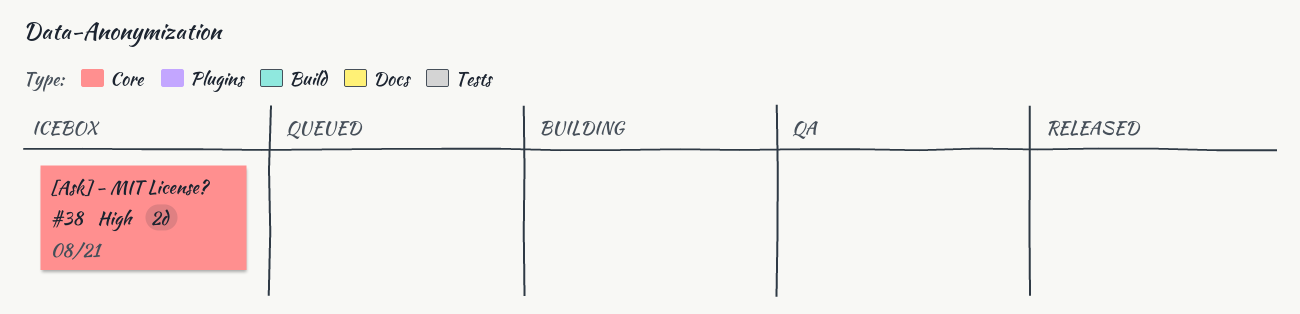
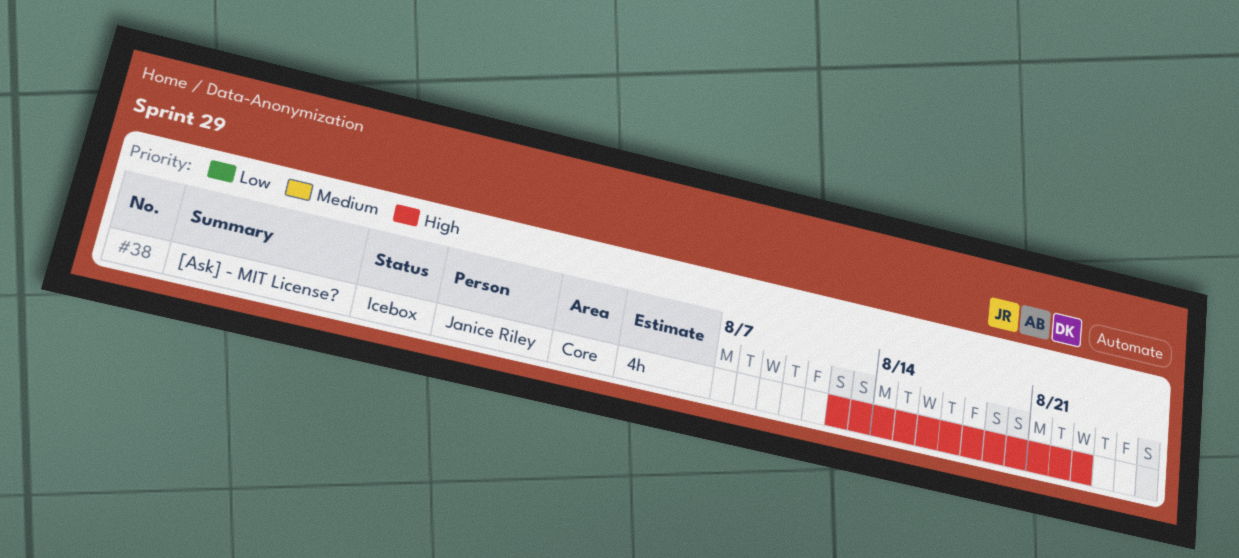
#38, estimate: 2d -> 4h
#38, due: Aug 21 -> Aug 23

